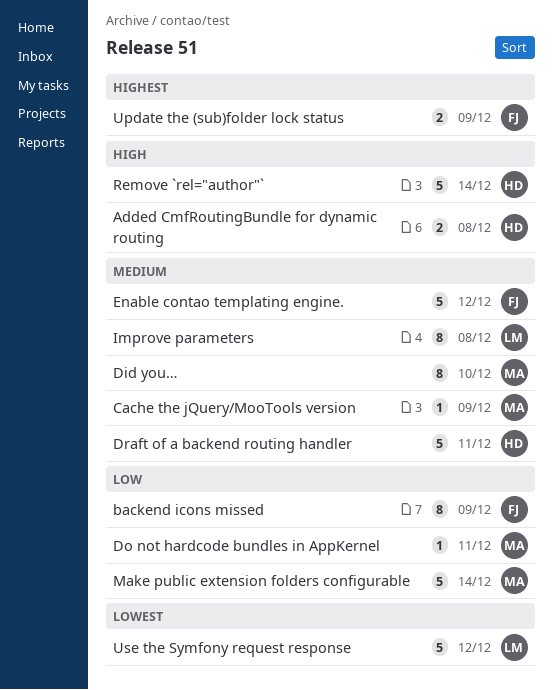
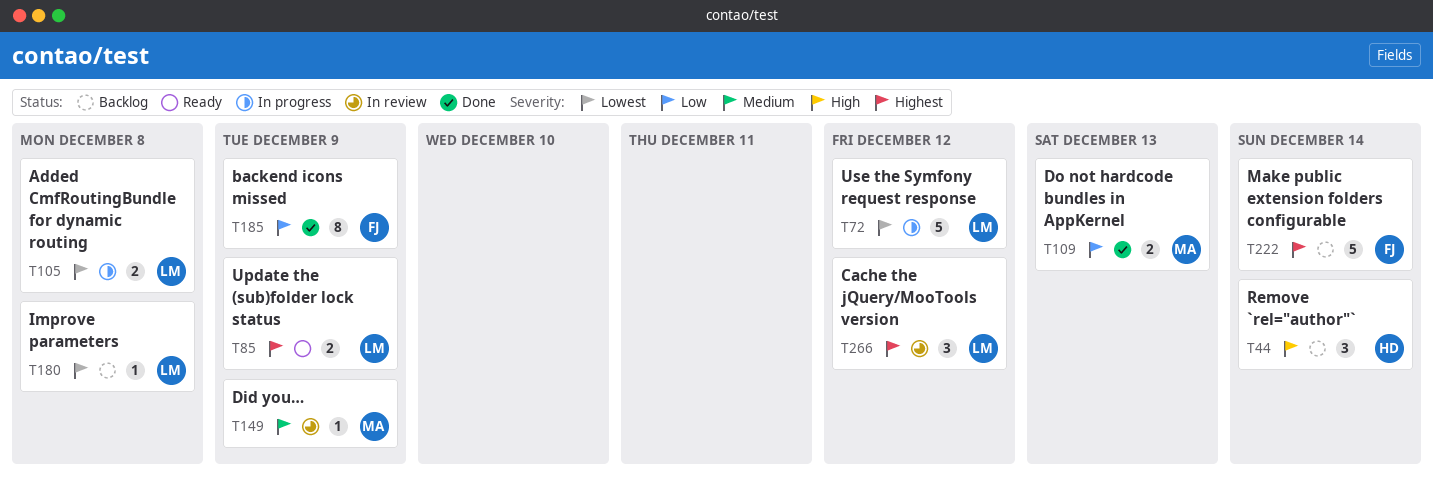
Added CmfRoutingBundle for dynamic routing, owner: HD -> LM
Added CmfRoutingBundle for dynamic routing, priority: High -> Lowest
Cache the jQuery/MooTools version, owner: MA -> LM
Cache the jQuery/MooTools version, priority: Medium -> Highest
Cache the jQuery/MooTools version, estimate: 1 -> 3
Cache the jQuery/MooTools version, due: Dec 9 -> Dec 12
Did you…, estimate: 8 -> 1
Did you…, due: Dec 10 -> Dec 9
Do not hardcode bundles in AppKernel, estimate: 1 -> 2
Do not hardcode bundles in AppKernel, due: Dec 11 -> Dec 13
Draft of a backend routing handler: present -> none
Enable contao templating engine.: present -> none
Improve parameters, priority: Medium -> Lowest
Improve parameters, estimate: 8 -> 1
Make public extension folders configurable, owner: MA -> FJ
Make public extension folders configurable, priority: Low -> Highest
Remove `rel="author"`, estimate: 5 -> 3
Update the (sub)folder lock status, owner: FJ -> LM

